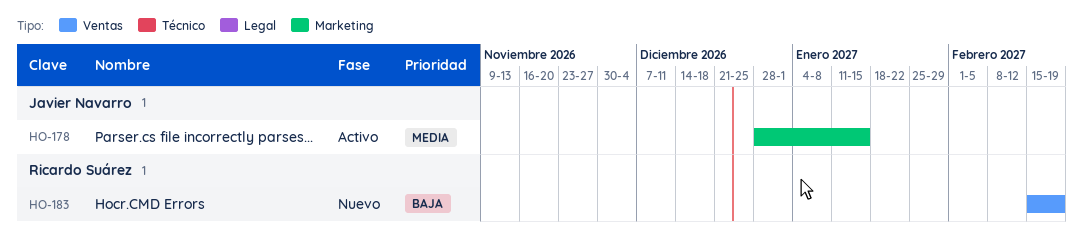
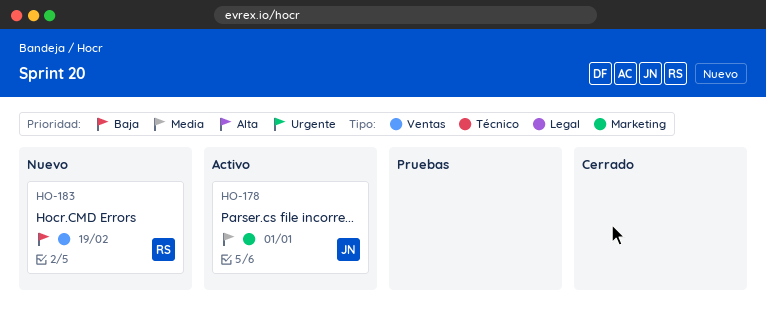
HO-178, due: Jan 15 -> Jan 1

